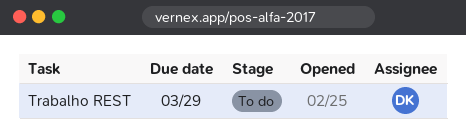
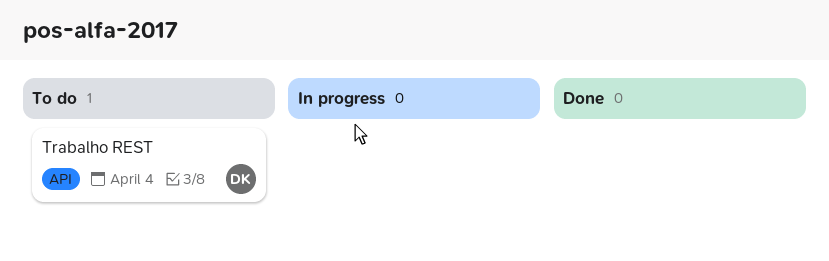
Trabalho REST, due: Mar 29 -> Apr 4

